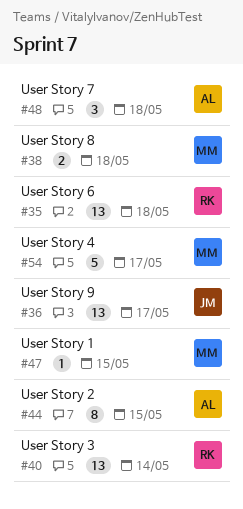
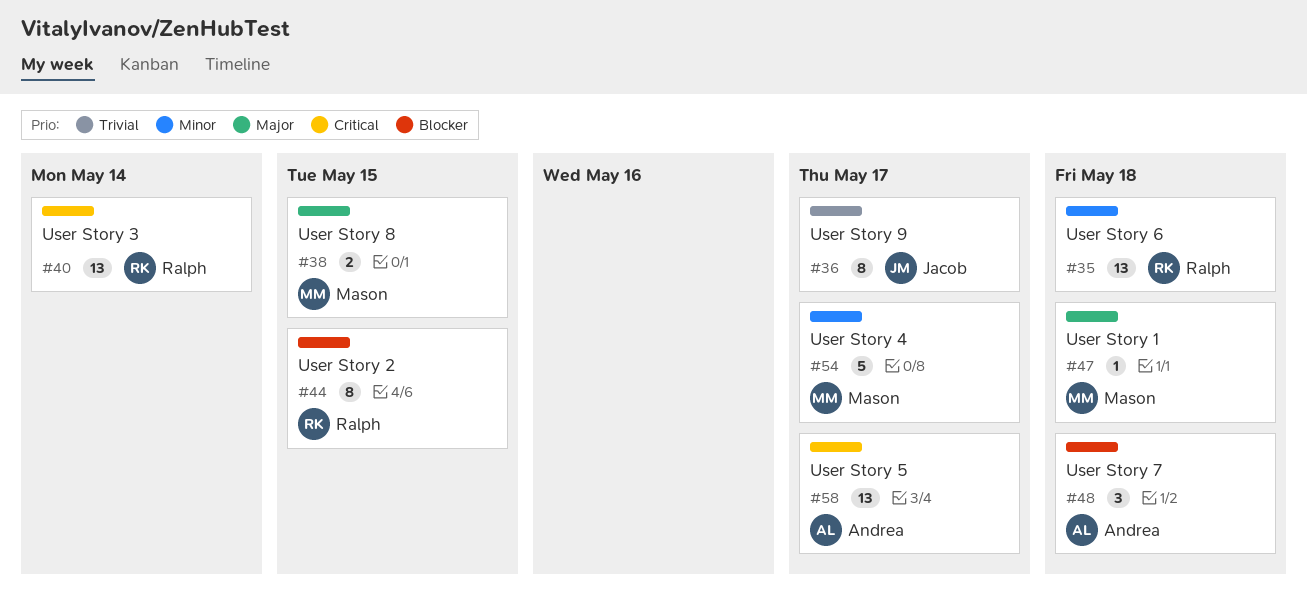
#36, estimate: 13 -> 8
#38, due: May 18 -> May 15
#44, owner: Andrea -> Ralph
#47, due: May 15 -> May 18
#58: none -> present

